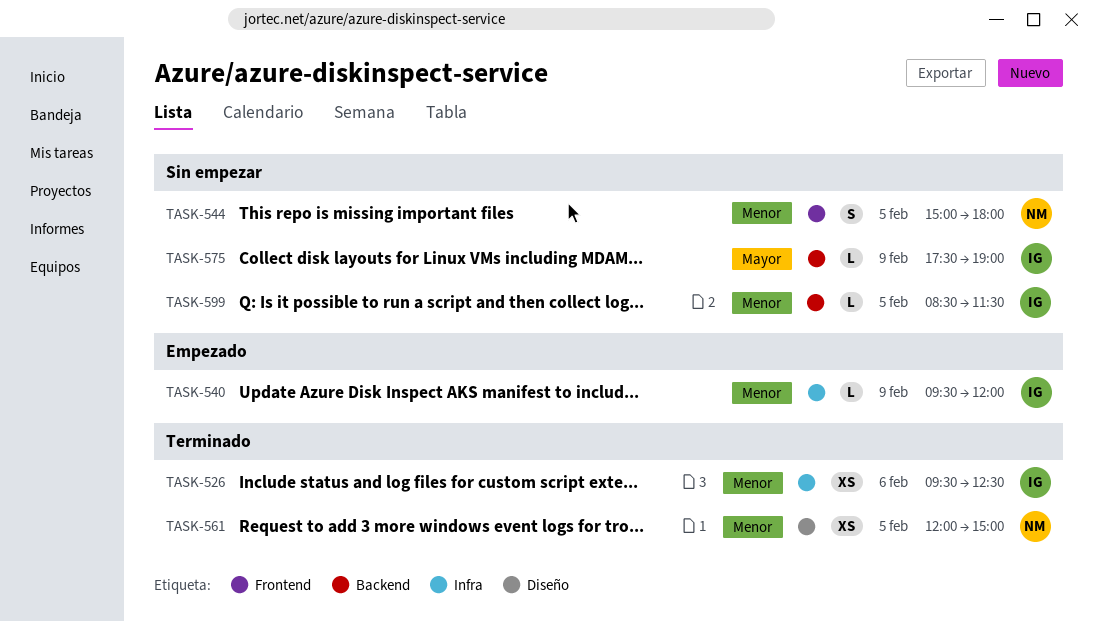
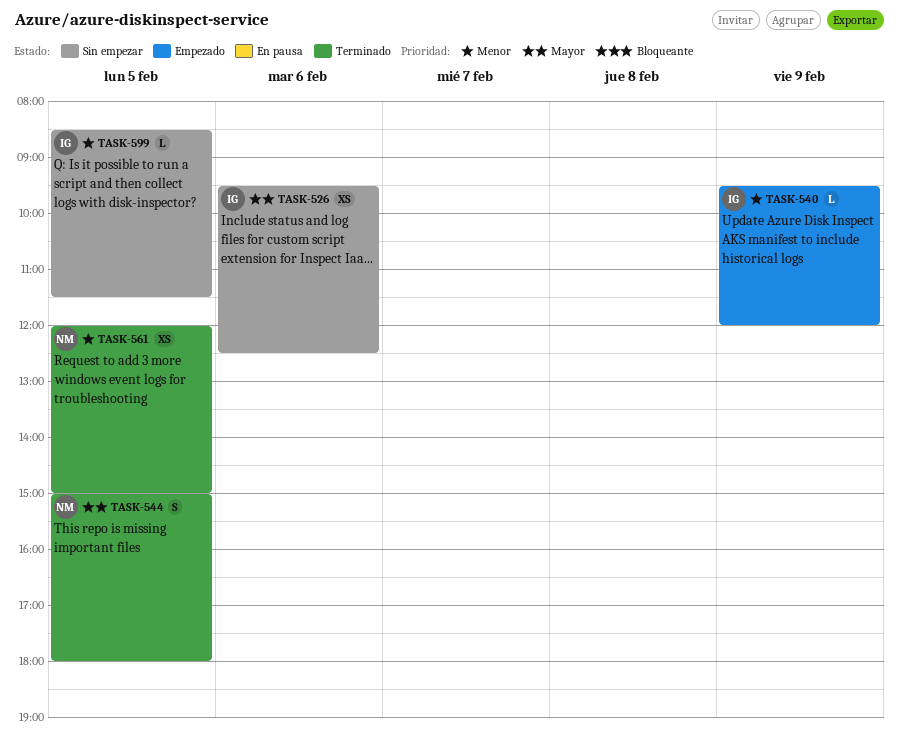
TASK-526, status: Terminado -> Sin empezar
TASK-526, priority: Menor -> Mayor
TASK-544, status: Sin empezar -> Terminado
TASK-544, priority: Menor -> Mayor
TASK-575: present -> none

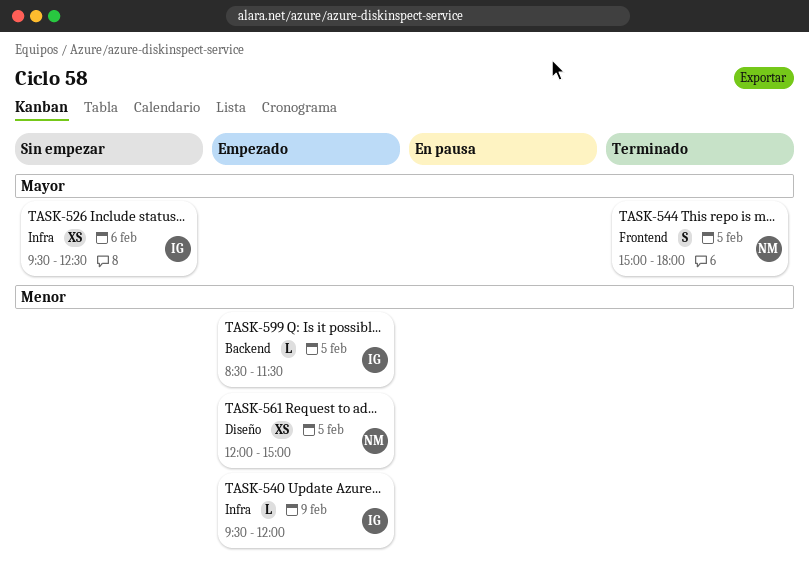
TASK-561, status: Terminado -> Empezado
TASK-599, status: Sin empezar -> Empezado

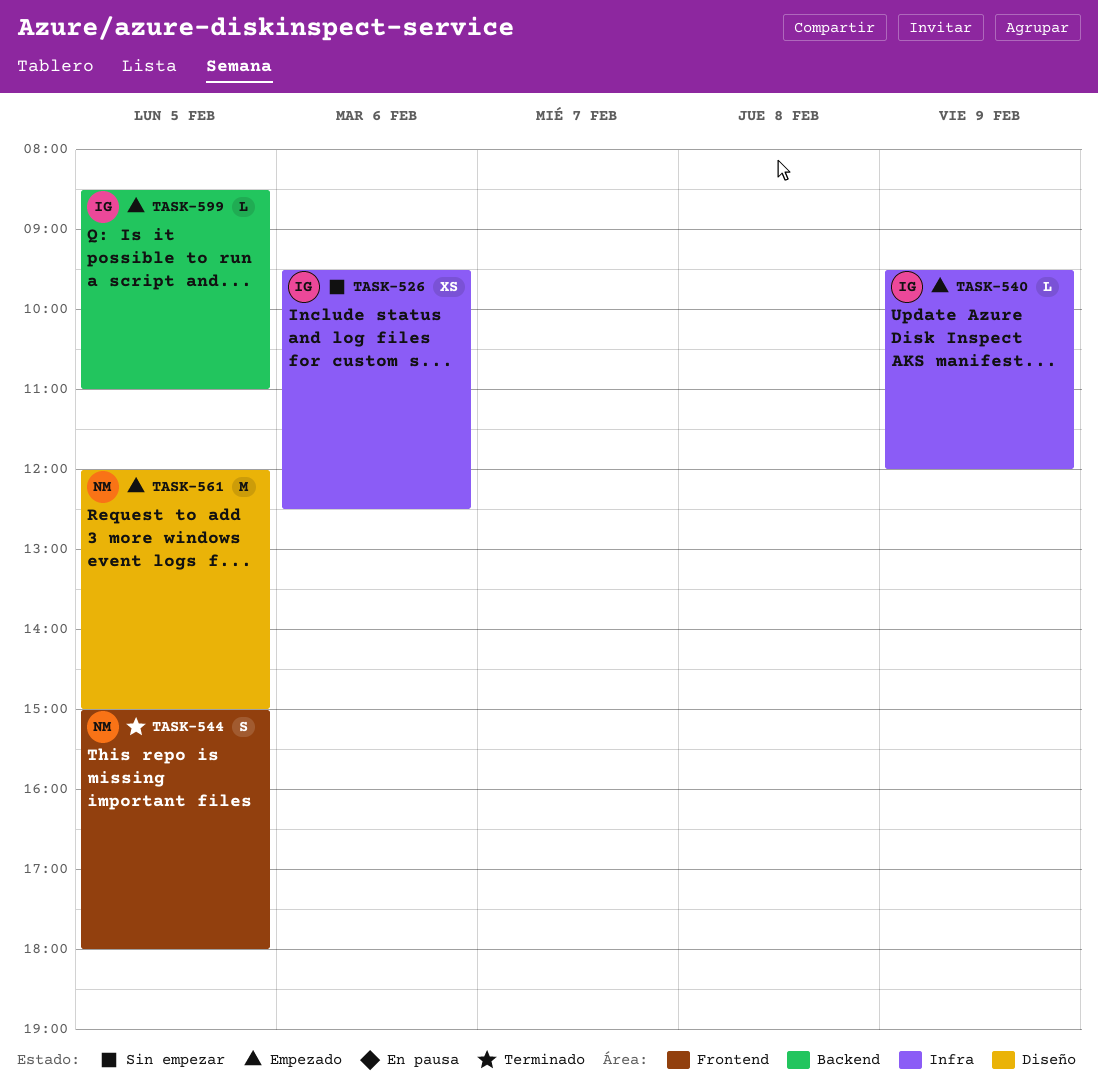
TASK-561, estimate: XS -> M
TASK-599, ends: 11:30 -> 11:00

